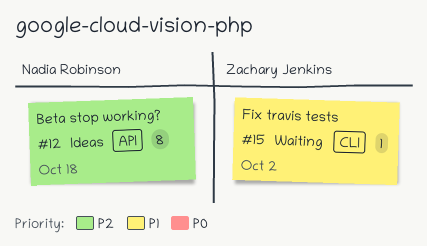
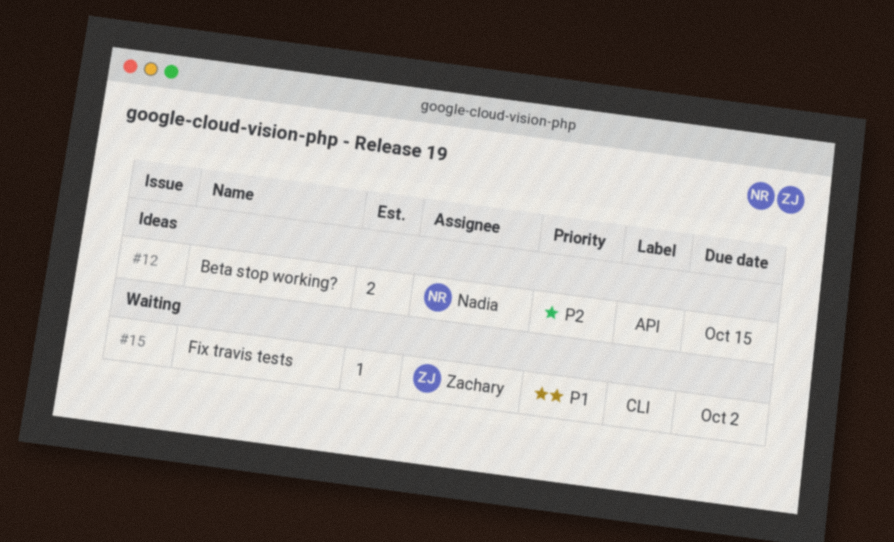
#12, estimate: 8 -> 2
#12, due: Oct 18 -> Oct 15

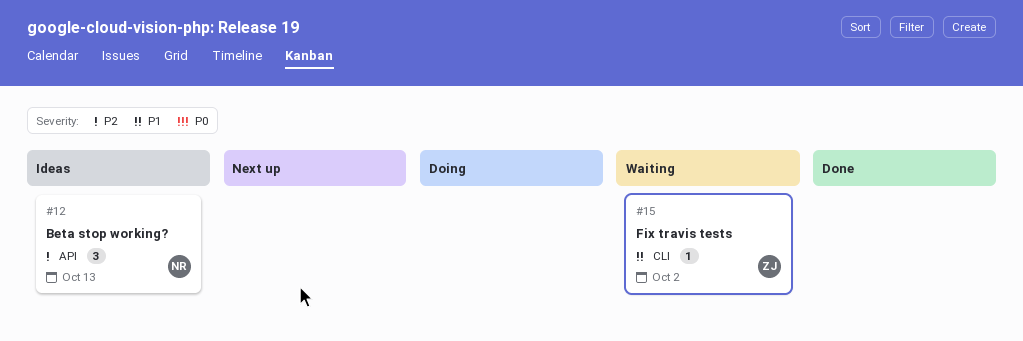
#12, estimate: 2 -> 3
#12, due: Oct 15 -> Oct 13

